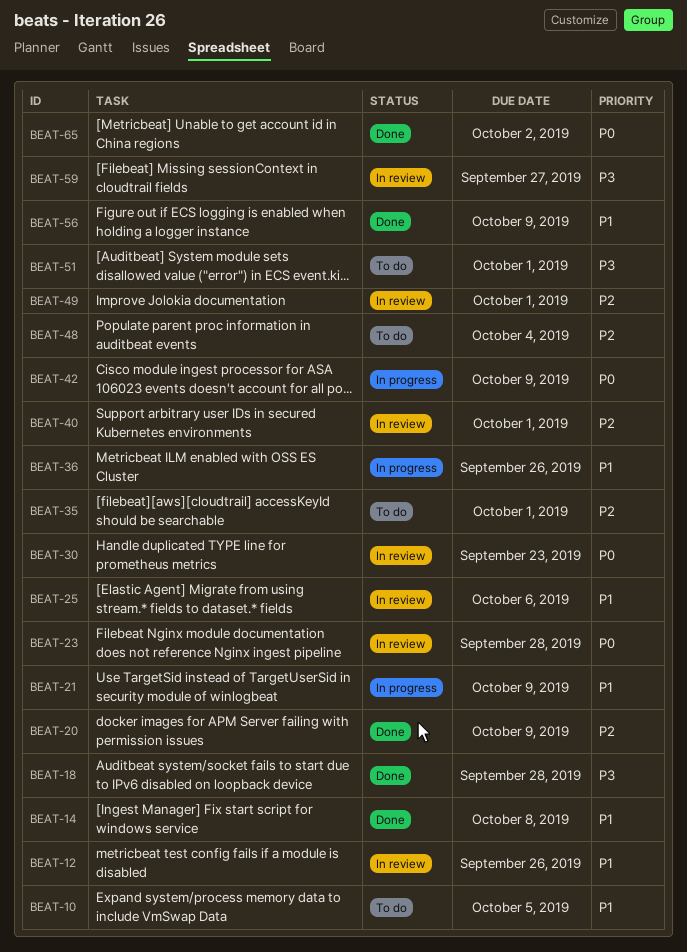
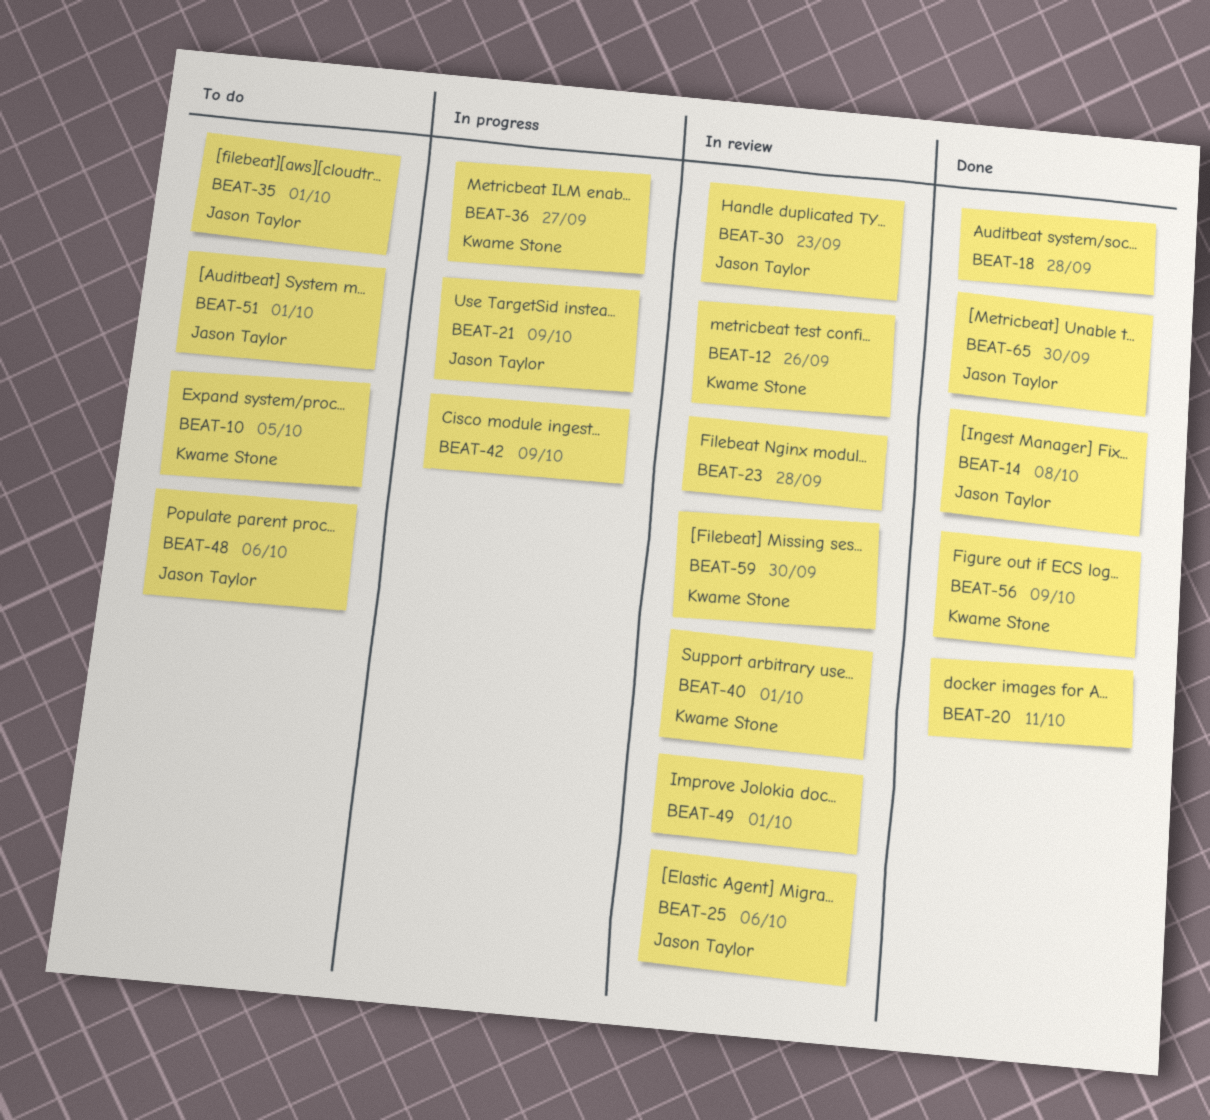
BEAT-20, due: Oct 9 -> Oct 11
BEAT-36, due: Sep 26 -> Sep 27
BEAT-48, due: Oct 4 -> Oct 6
BEAT-59, due: Sep 27 -> Sep 30
BEAT-65, due: Oct 2 -> Sep 30

